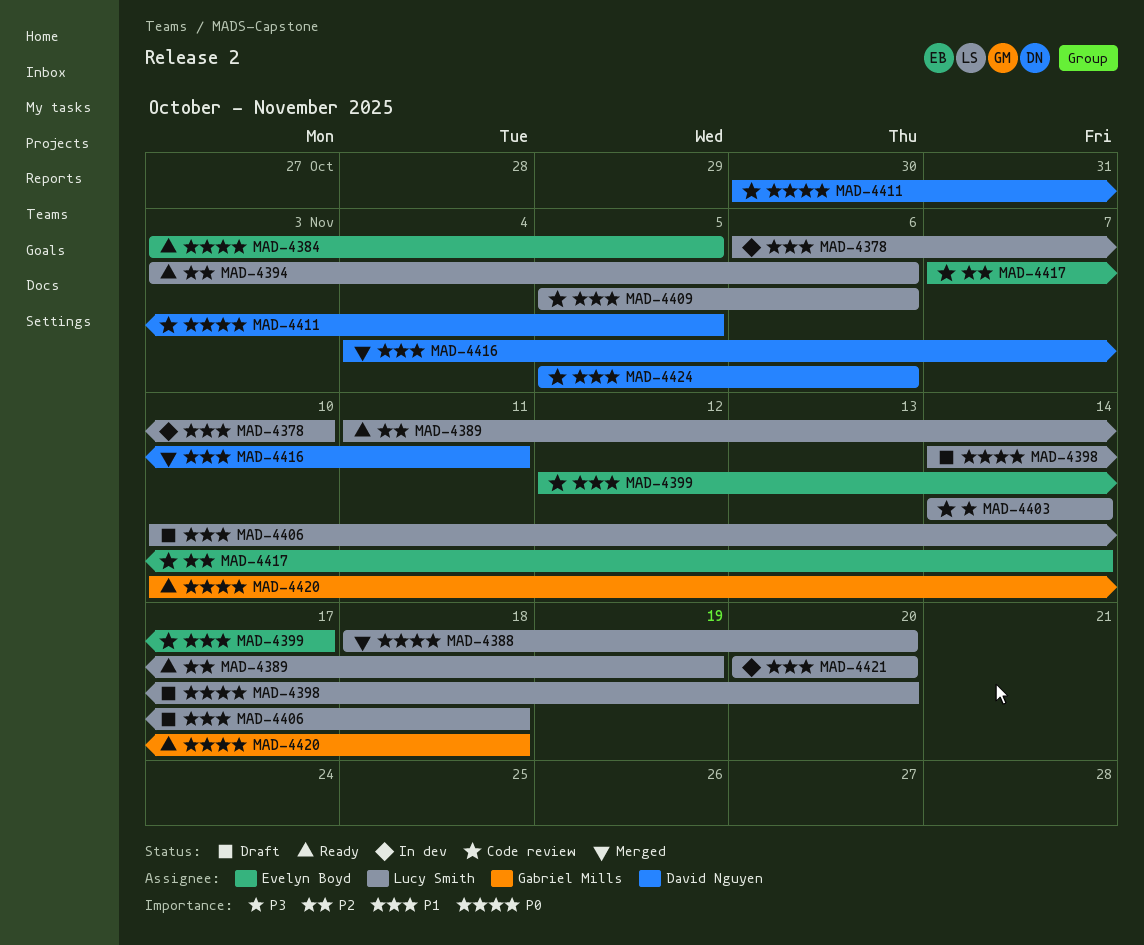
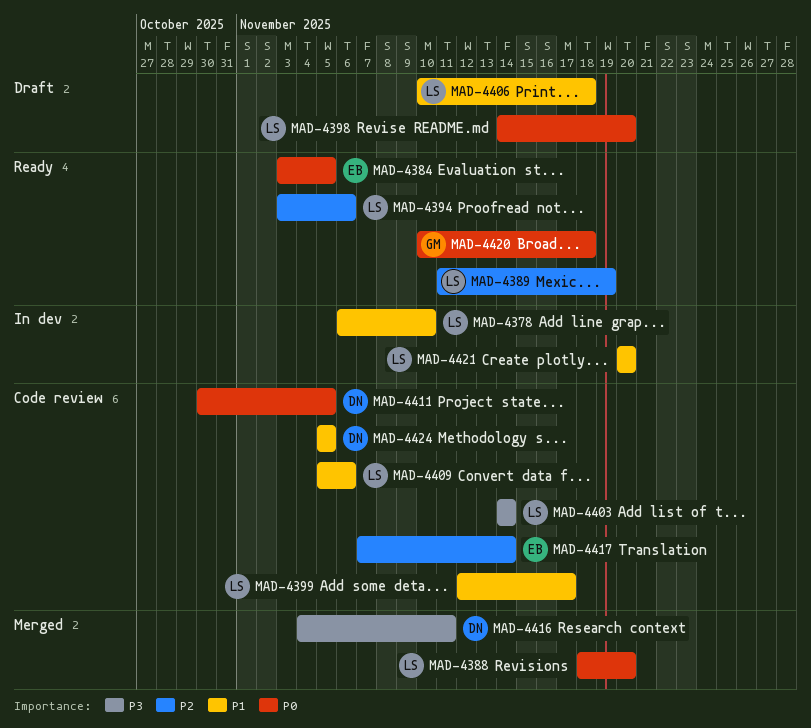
MAD-4399, owner: Evelyn Boyd -> Lucy Smith
MAD-4416, priority: P1 -> P3
MAD-4424, due: Nov 6 -> Nov 5

